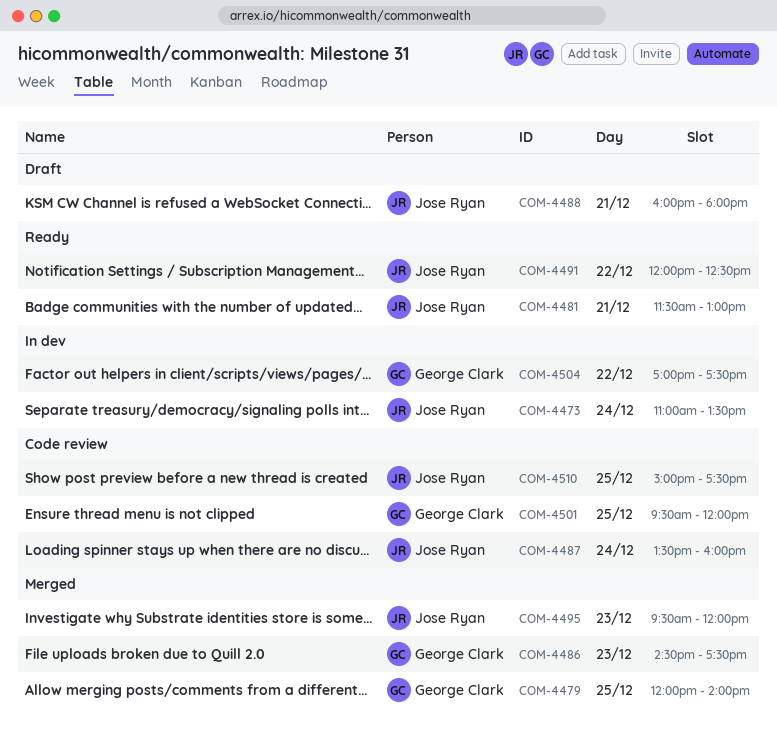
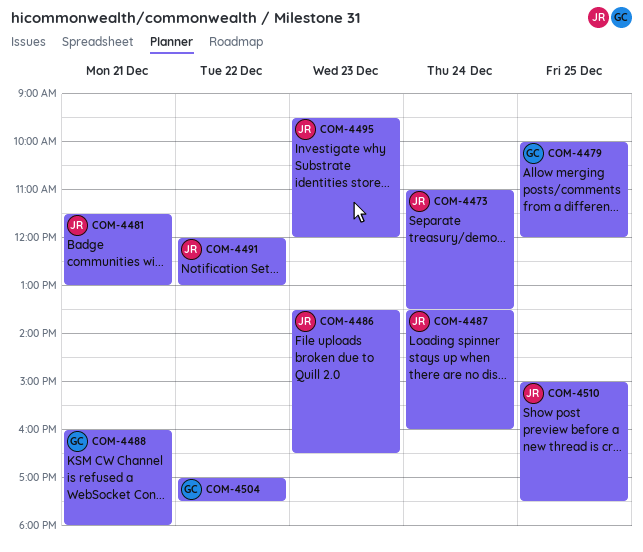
COM-4479, begins: 12:00 -> 10:00
COM-4479, ends: 14:00 -> 12:00
COM-4486, owner: George Clark -> Jose Ryan
COM-4486, begins: 14:30 -> 13:30
COM-4486, ends: 17:30 -> 16:30
COM-4488, owner: Jose Ryan -> George Clark
COM-4491, ends: 12:30 -> 13:00
COM-4501: present -> none

